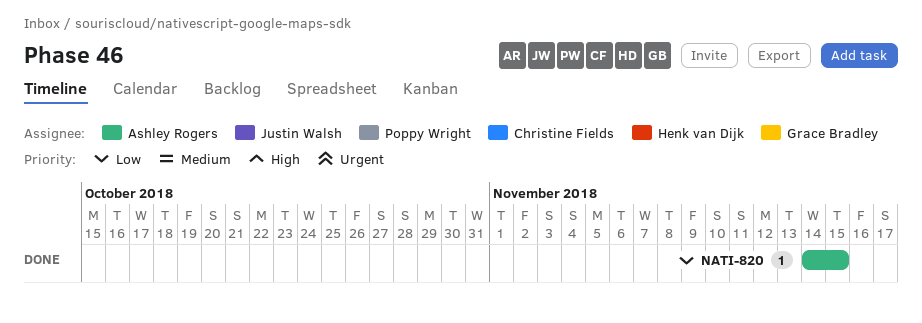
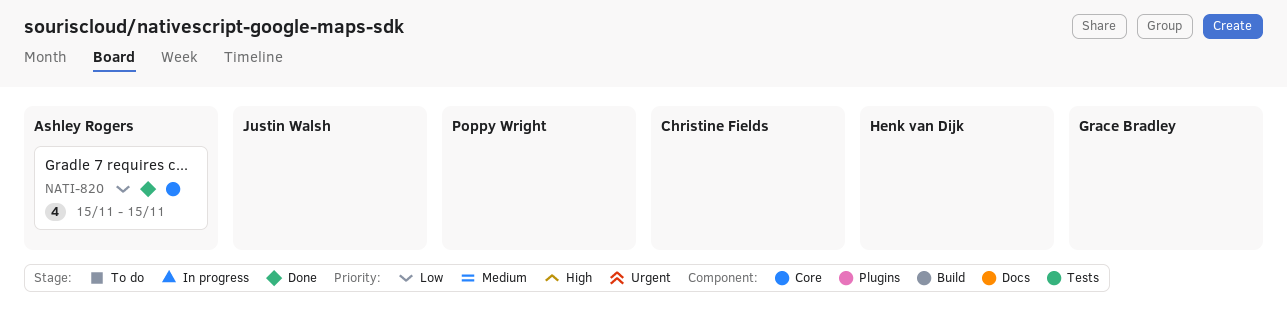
NATI-820, estimate: 1 -> 4
NATI-820, start: Nov 14 -> Nov 15

